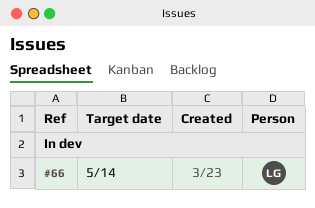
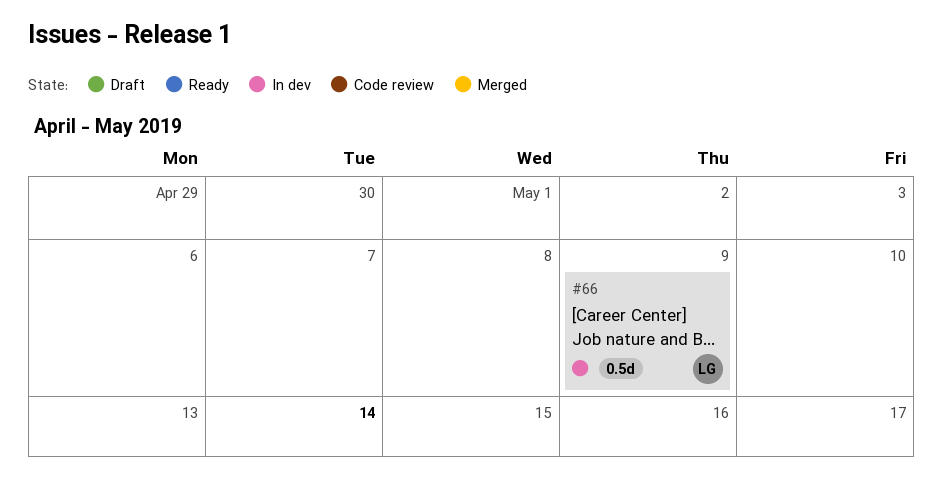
#66, due: May 14 -> May 9

